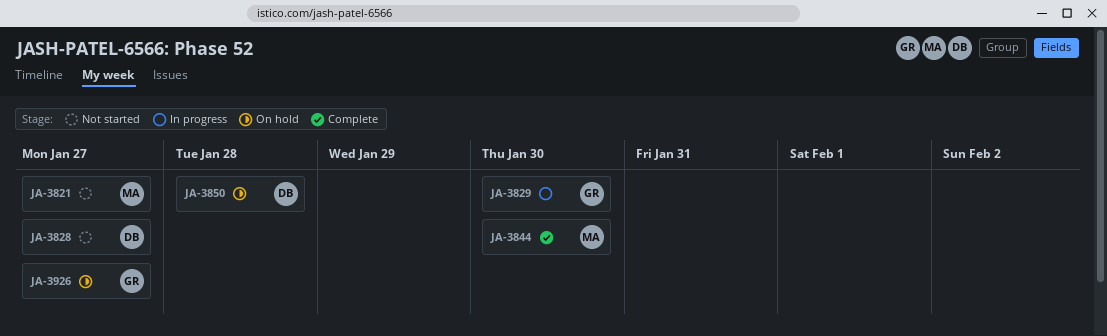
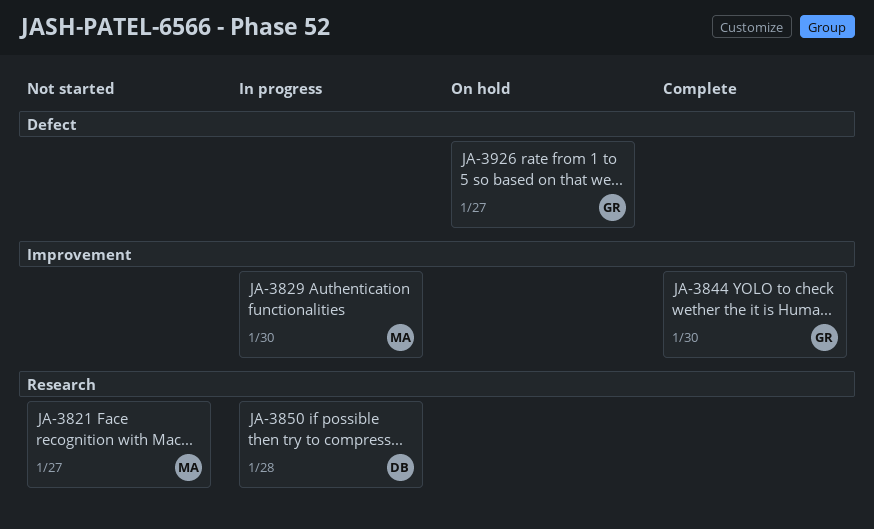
JA-3828: present -> none
JA-3829, owner: GR -> MA
JA-3844, owner: MA -> GR
JA-3850, status: On hold -> In progress

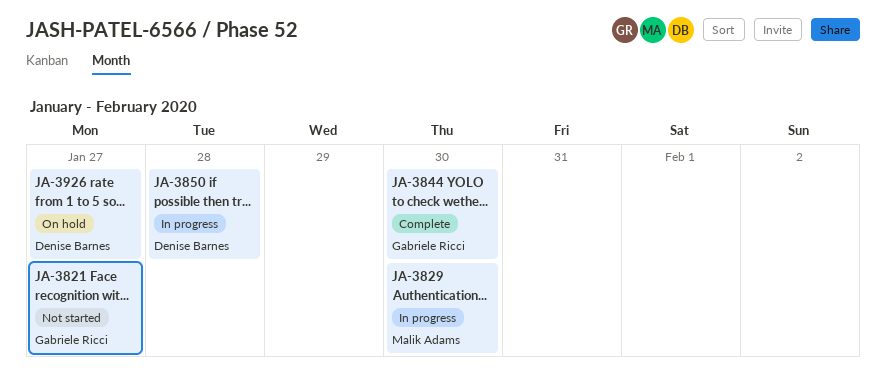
JA-3821, owner: Malik Adams -> Gabriele Ricci
JA-3926, owner: Gabriele Ricci -> Denise Barnes

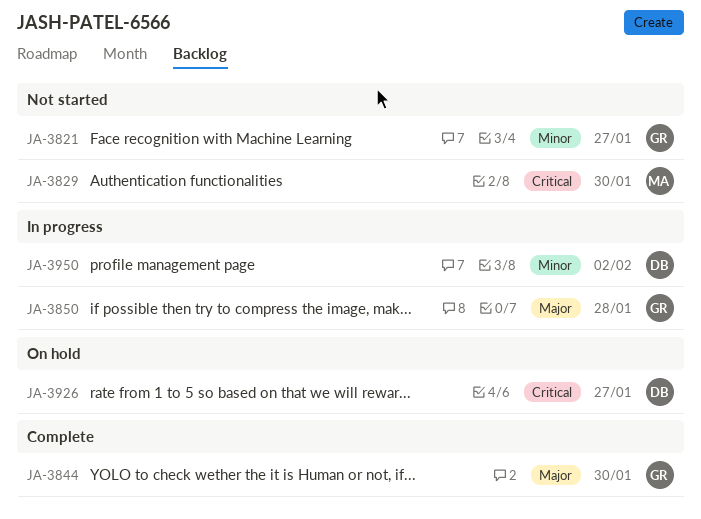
JA-3829, status: In progress -> Not started
JA-3850, owner: Denise Barnes -> Gabriele Ricci
JA-3950: none -> present

